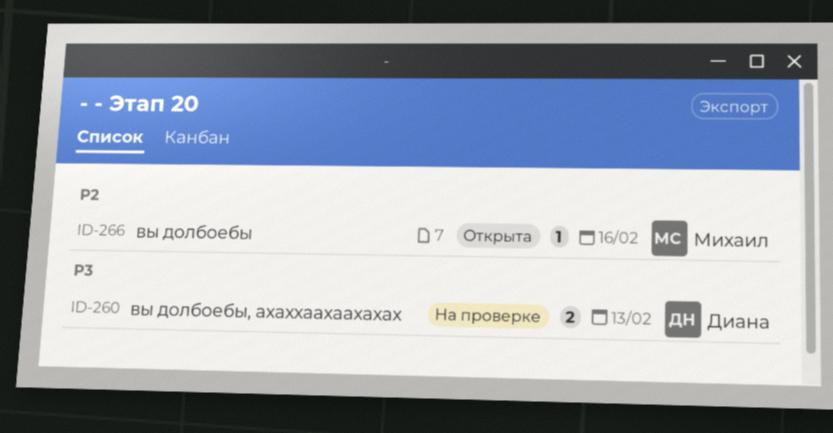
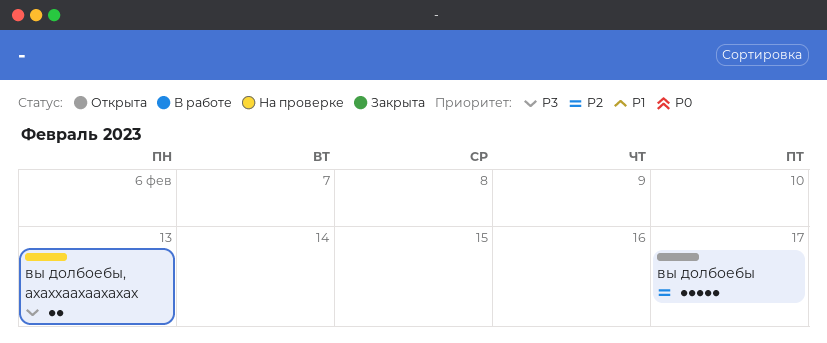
вы долбоебы, estimate: 1 -> 5
вы долбоебы, due: Feb 16 -> Feb 17

